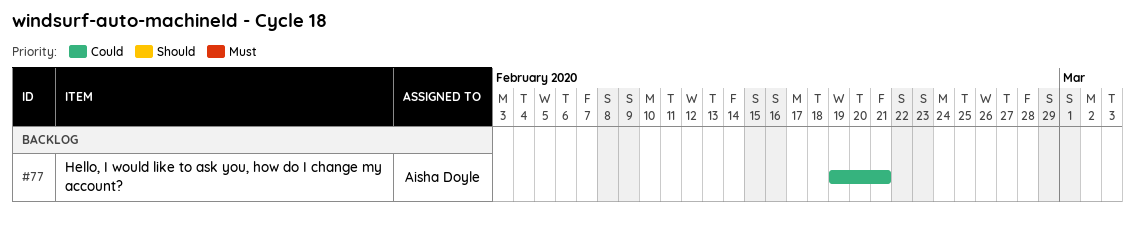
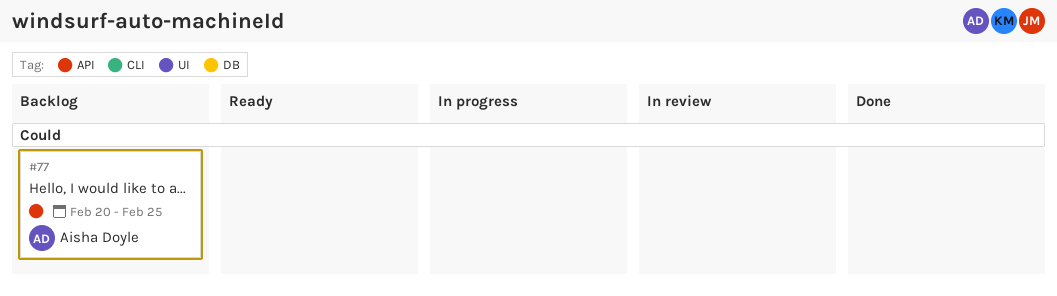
#77, start: Feb 19 -> Feb 20
#77, due: Feb 21 -> Feb 25

